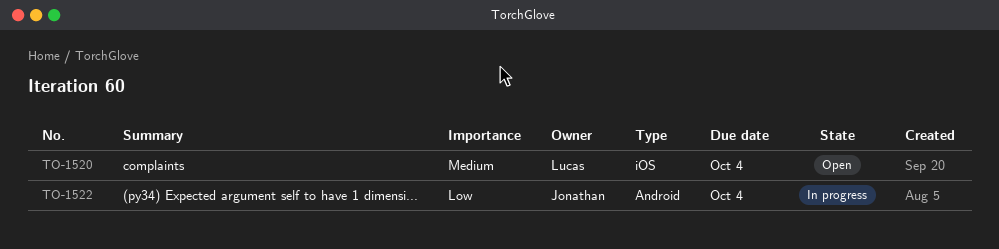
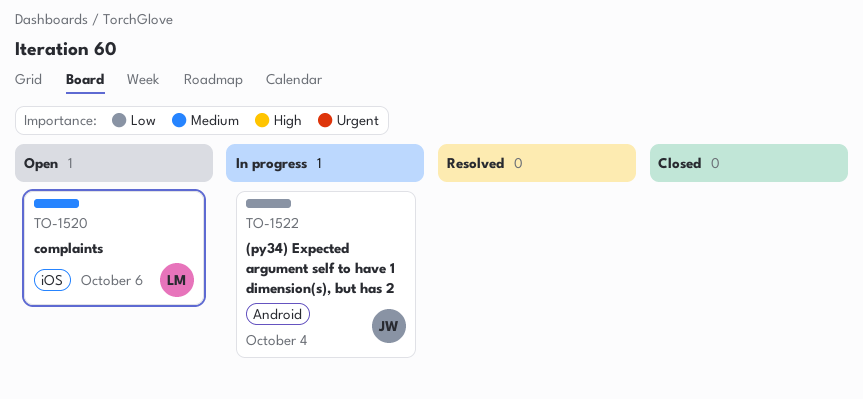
TO-1520, due: Oct 4 -> Oct 6

